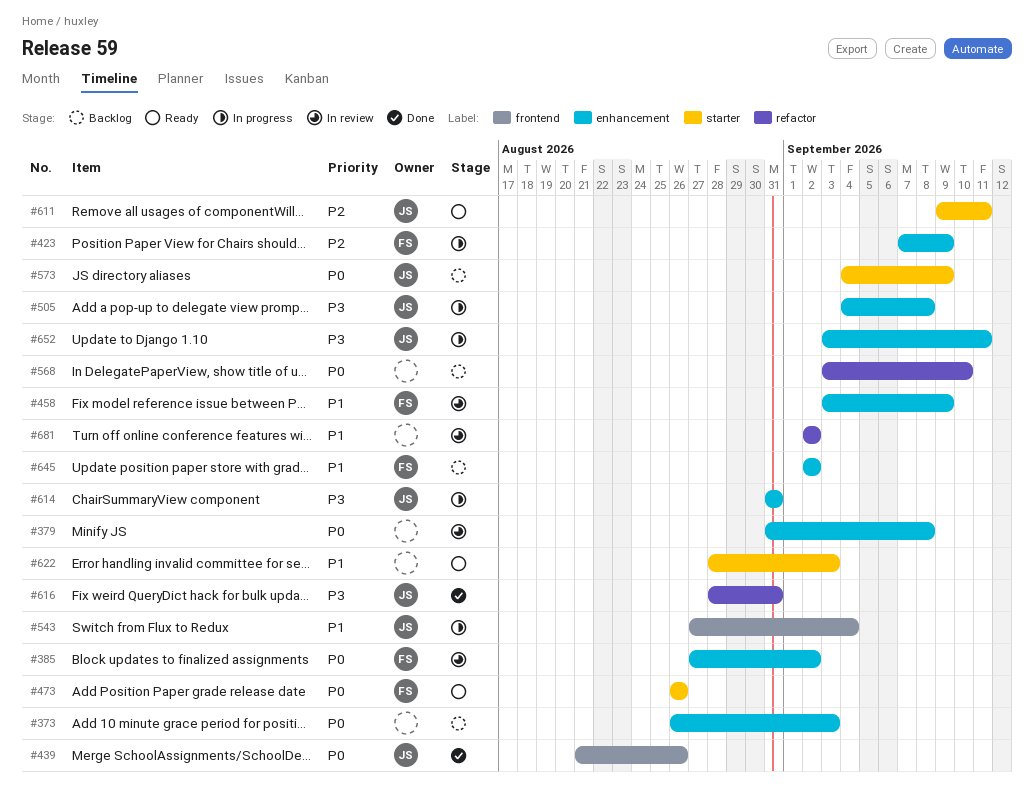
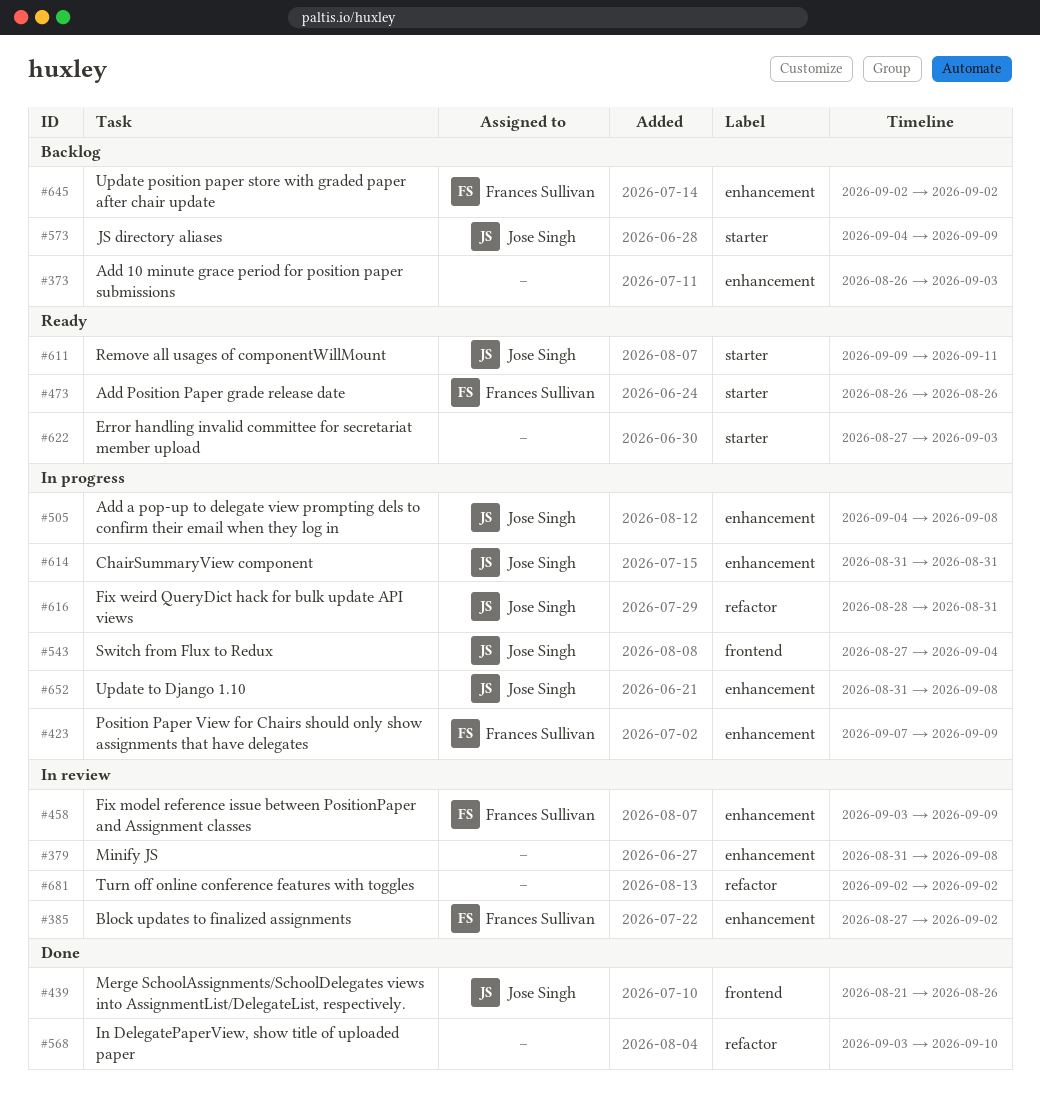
#568, status: Backlog -> Done
#616, status: Done -> In progress
#622, start: Aug 28 -> Aug 27
#652, start: Sep 3 -> Aug 31
#652, due: Sep 11 -> Sep 8

